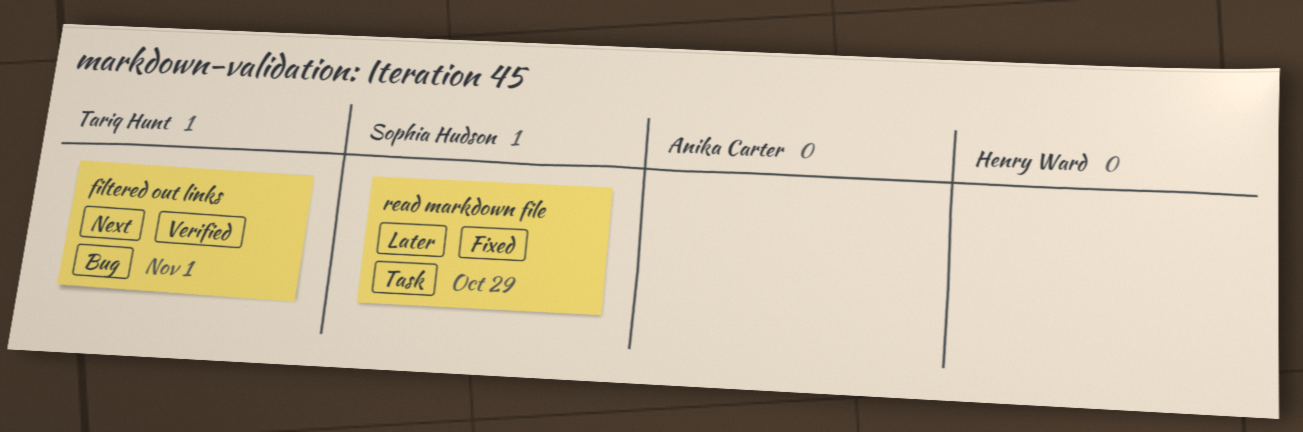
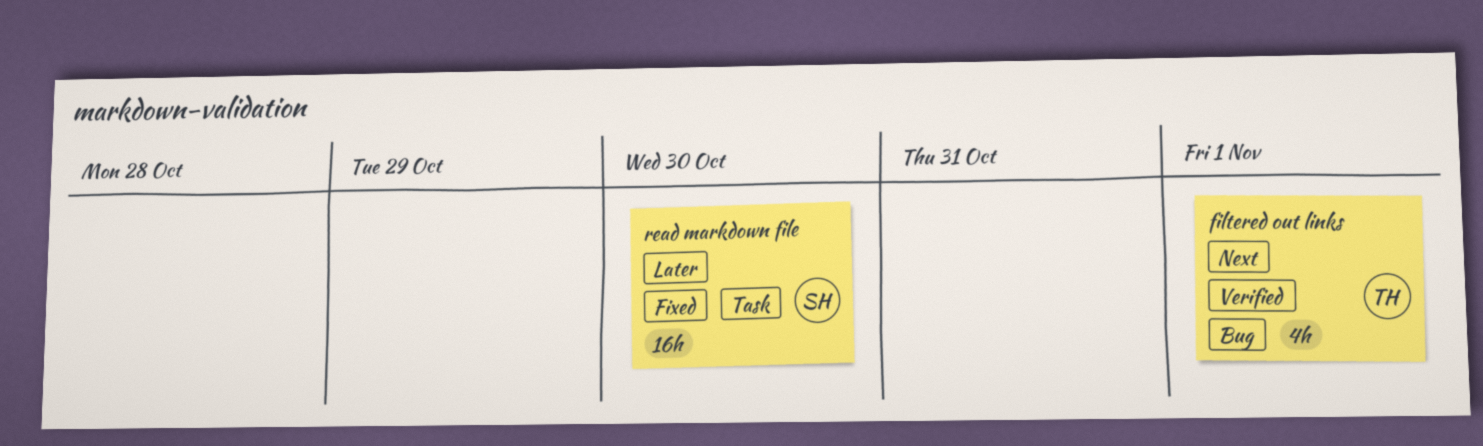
read markdown file, due: Oct 29 -> Oct 30

